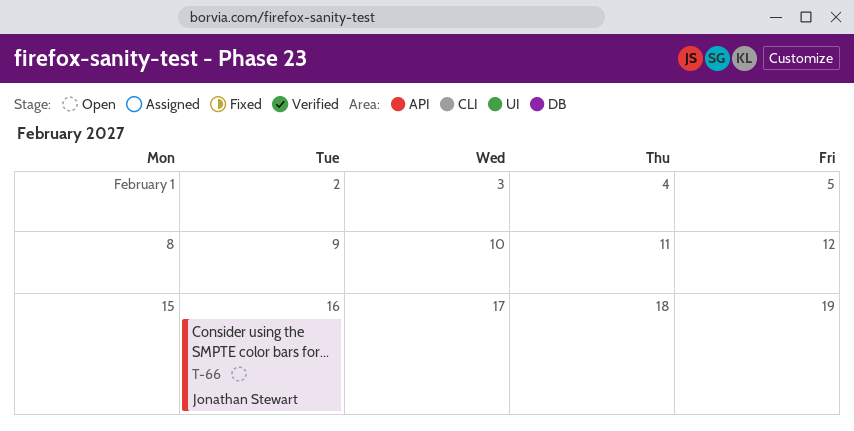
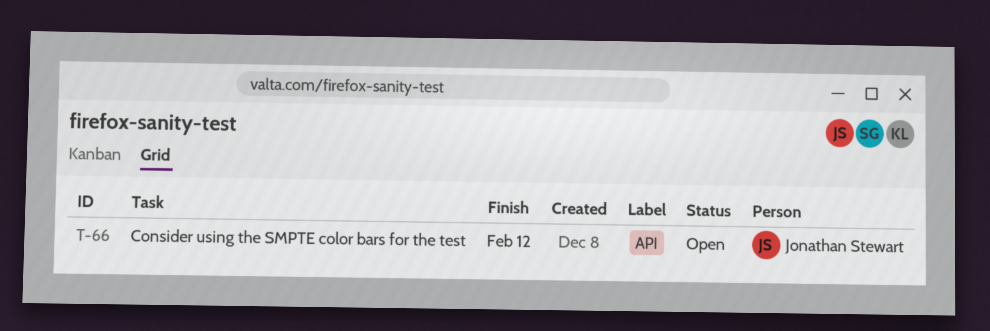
T-66, due: Feb 16 -> Feb 12

